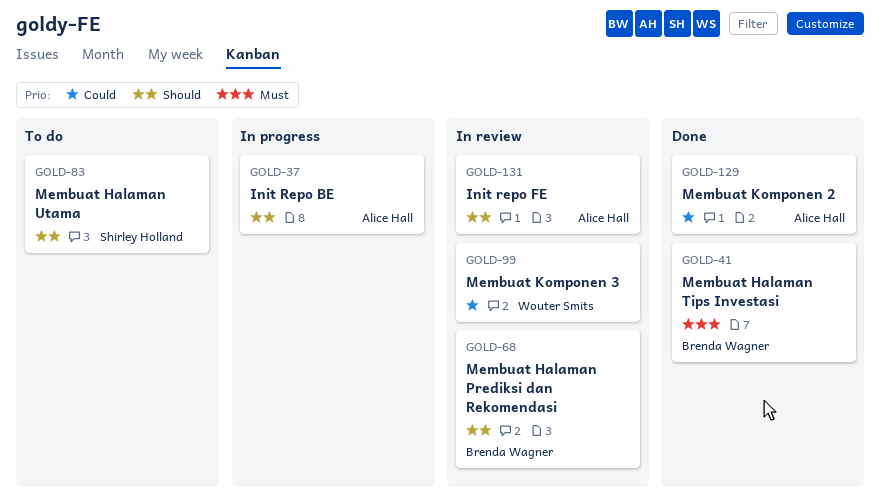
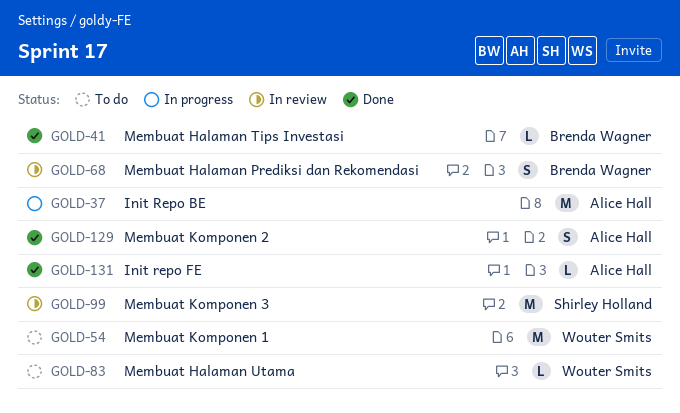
GOLD-54: none -> present
GOLD-83, owner: Shirley Holland -> Wouter Smits
GOLD-99, owner: Wouter Smits -> Shirley Holland
GOLD-131, status: In review -> Done

